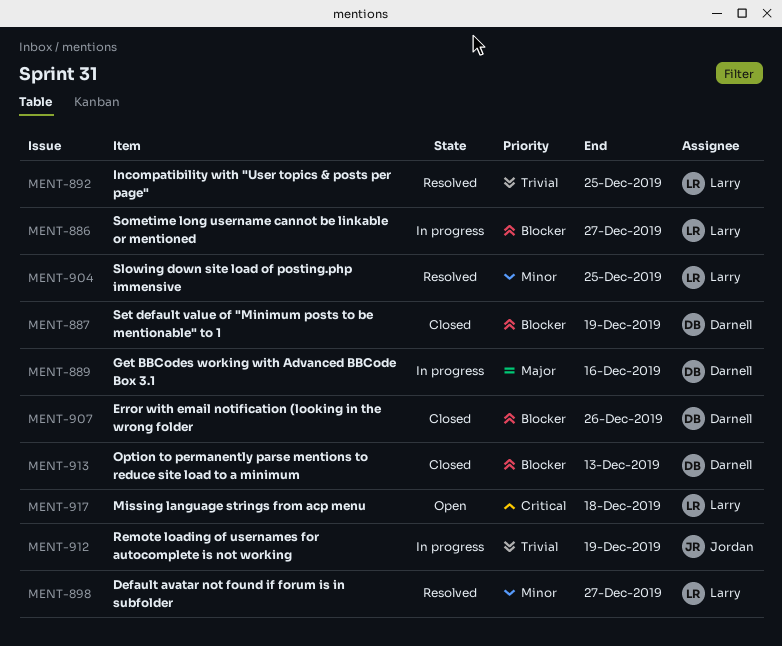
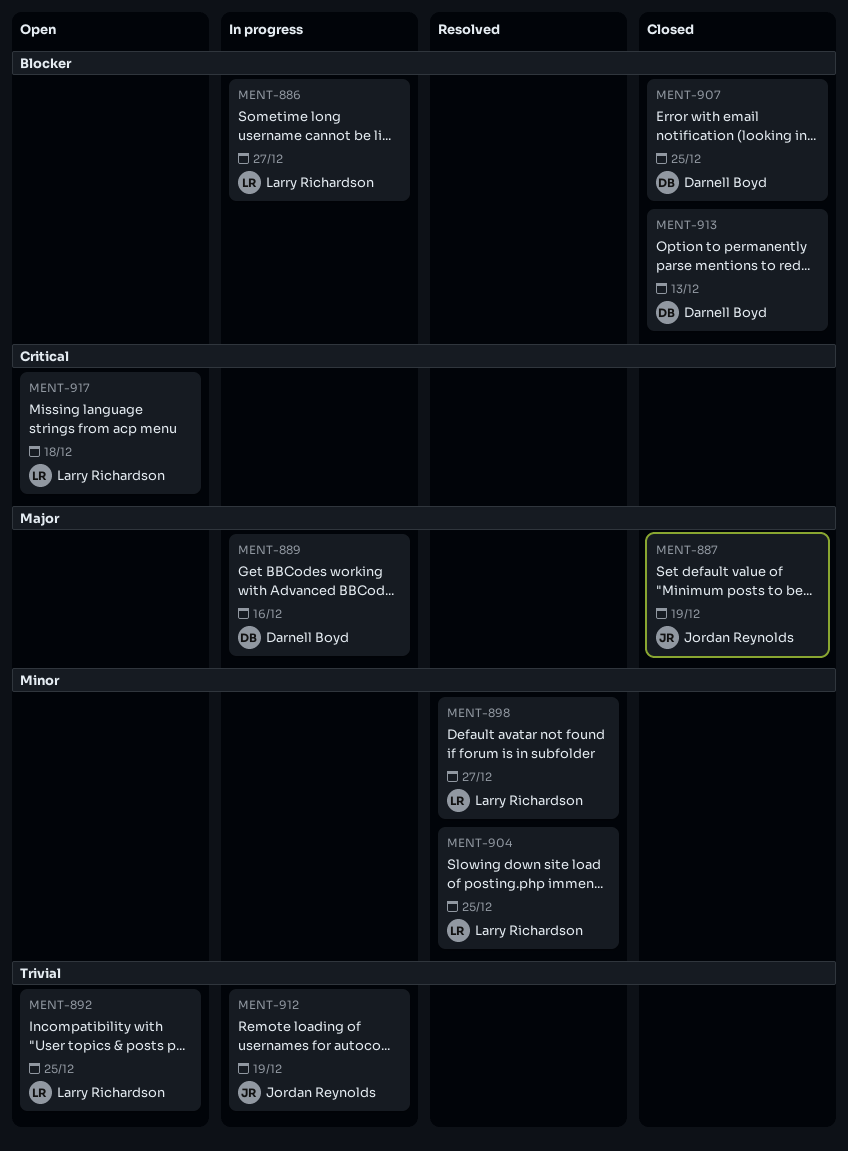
MENT-887, owner: Darnell Boyd -> Jordan Reynolds
MENT-887, priority: Blocker -> Major
MENT-892, status: Resolved -> Open
MENT-907, due: Dec 26 -> Dec 25

